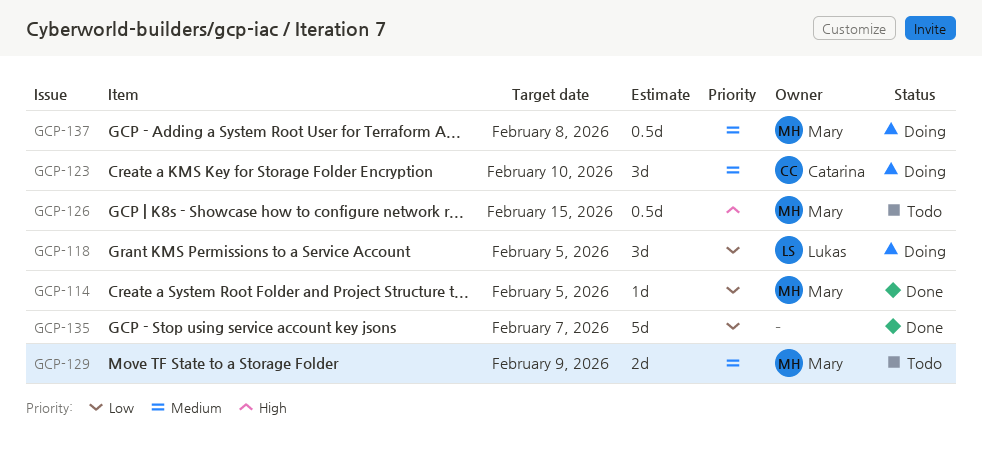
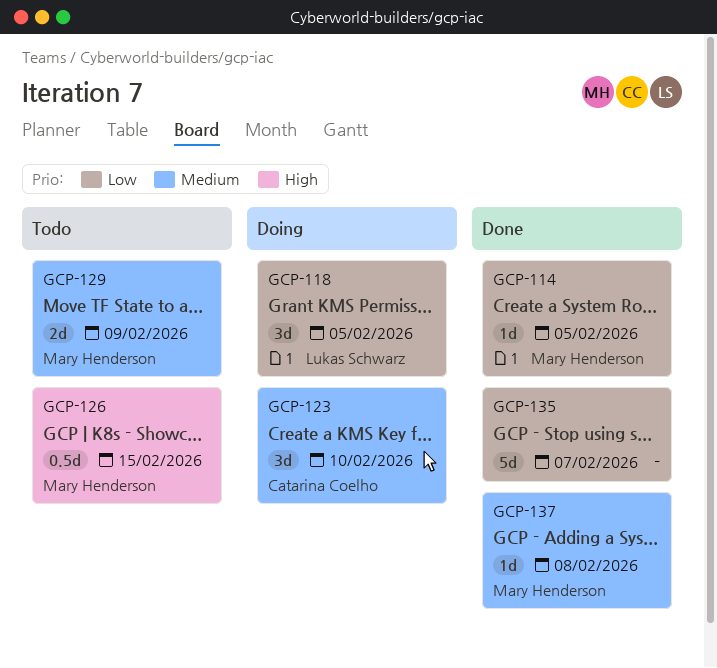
GCP-137, status: Doing -> Done
GCP-137, estimate: 0.5d -> 1d

